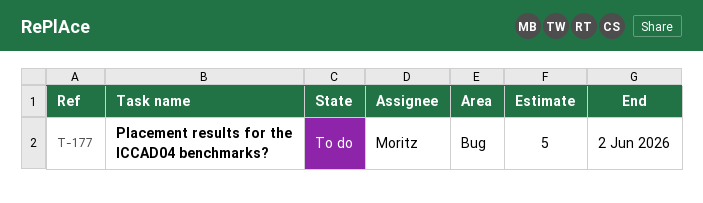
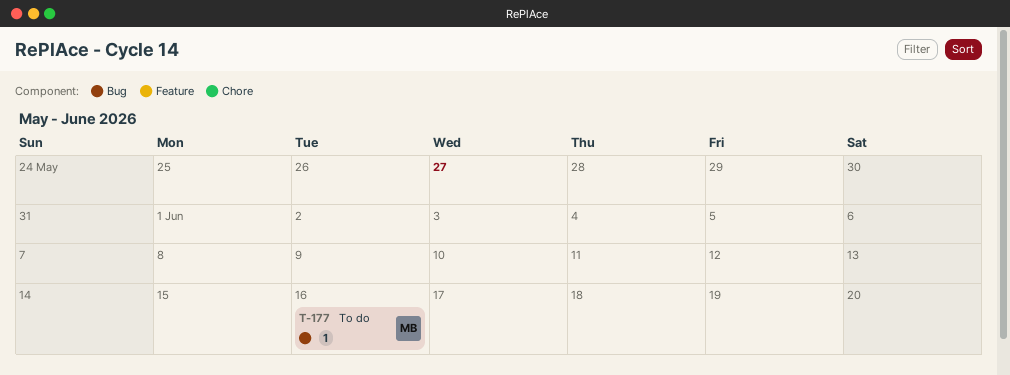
T-177, estimate: 5 -> 1
T-177, due: Jun 2 -> Jun 16

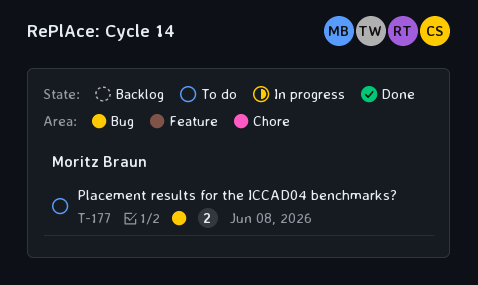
T-177, estimate: 1 -> 2
T-177, due: Jun 16 -> Jun 8

